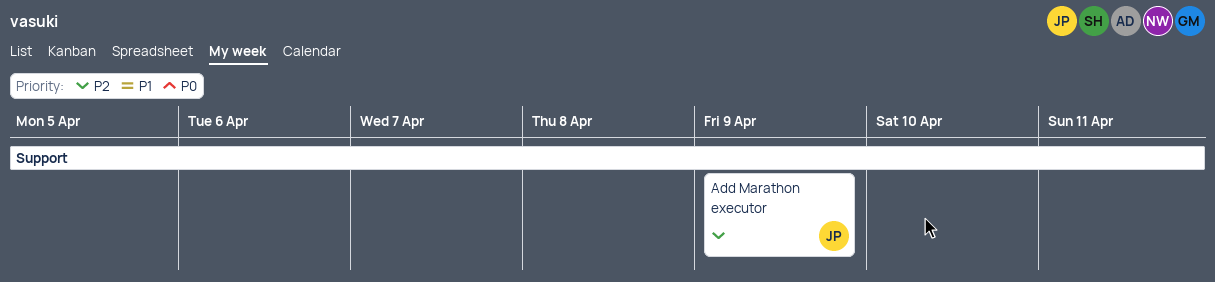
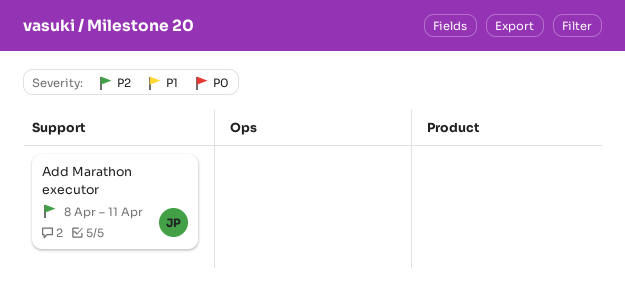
Add Marathon executor, due: Apr 9 -> Apr 11

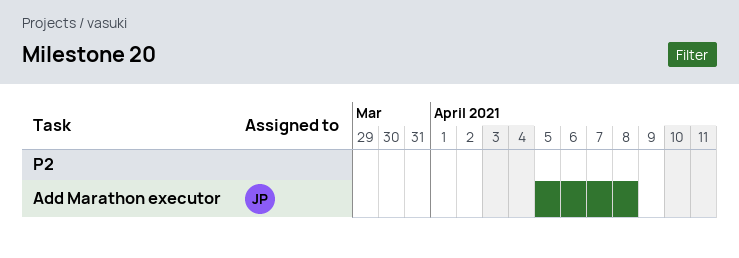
Add Marathon executor, start: Apr 8 -> Apr 5
Add Marathon executor, due: Apr 11 -> Apr 8

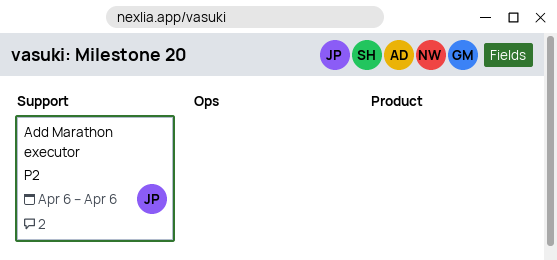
Add Marathon executor, start: Apr 5 -> Apr 6
Add Marathon executor, due: Apr 8 -> Apr 6

